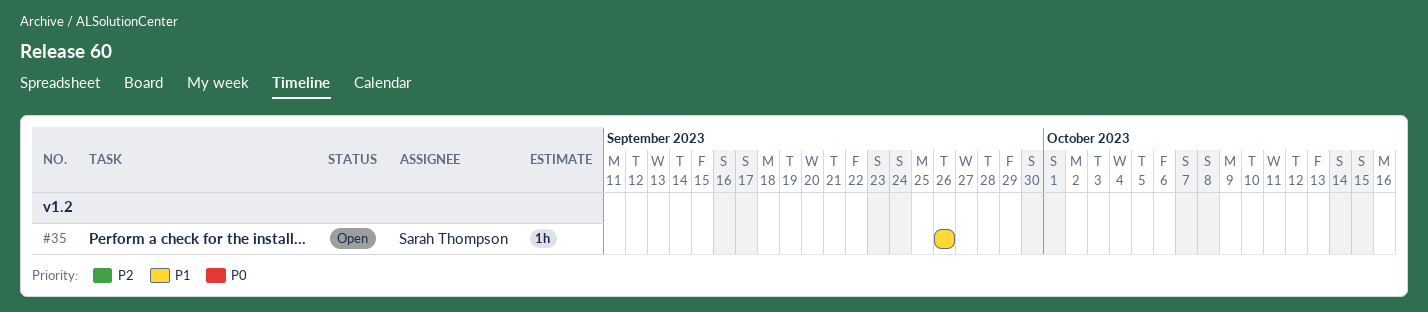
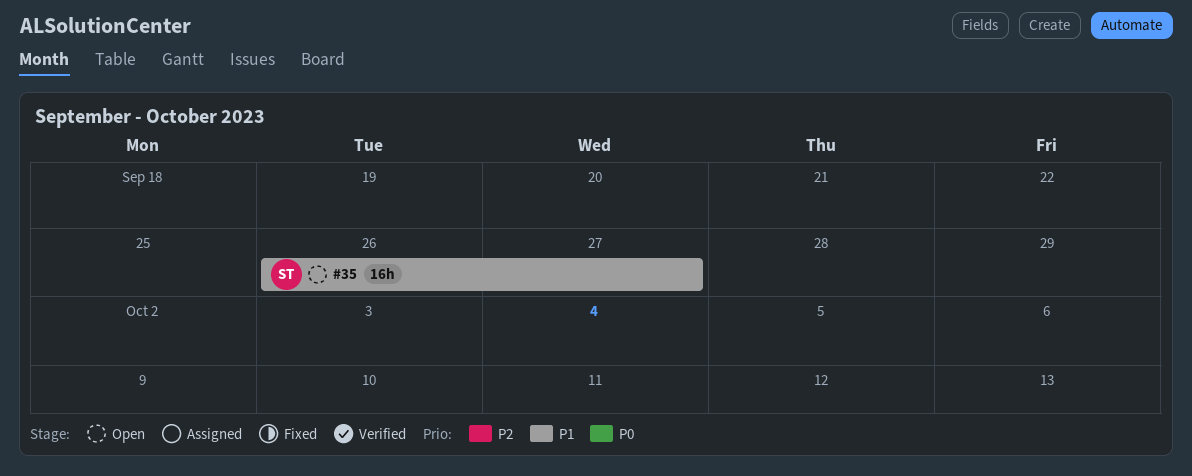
#35, estimate: 1h -> 16h
#35, due: Sep 26 -> Sep 27

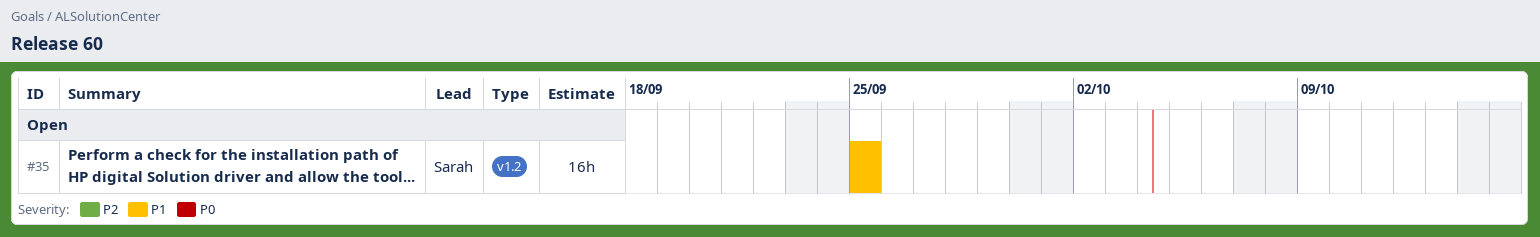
#35, start: Sep 26 -> Sep 25
#35, due: Sep 27 -> Sep 25

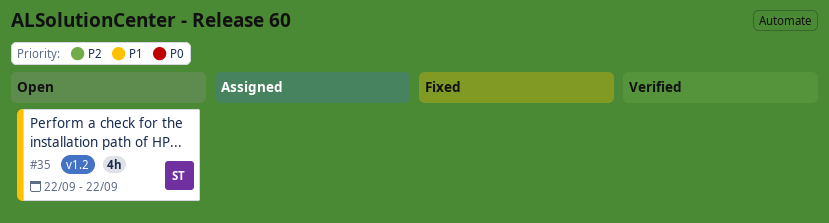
#35, estimate: 16h -> 4h
#35, start: Sep 25 -> Sep 22
#35, due: Sep 25 -> Sep 22

